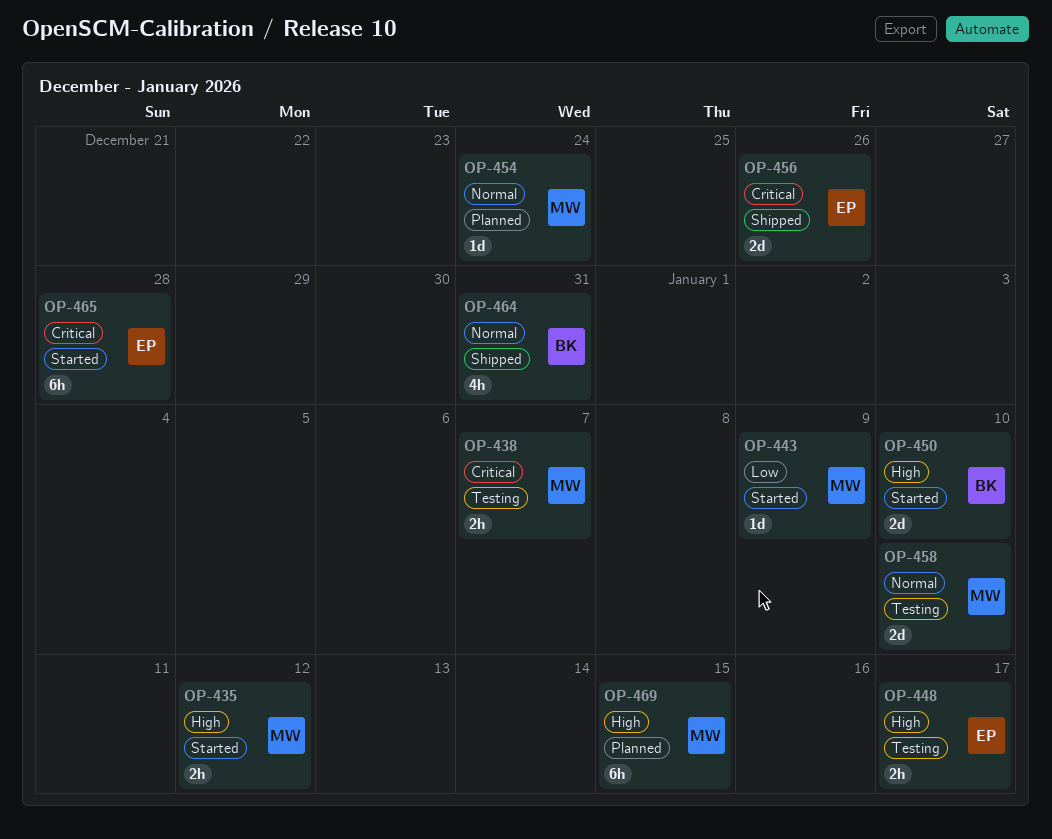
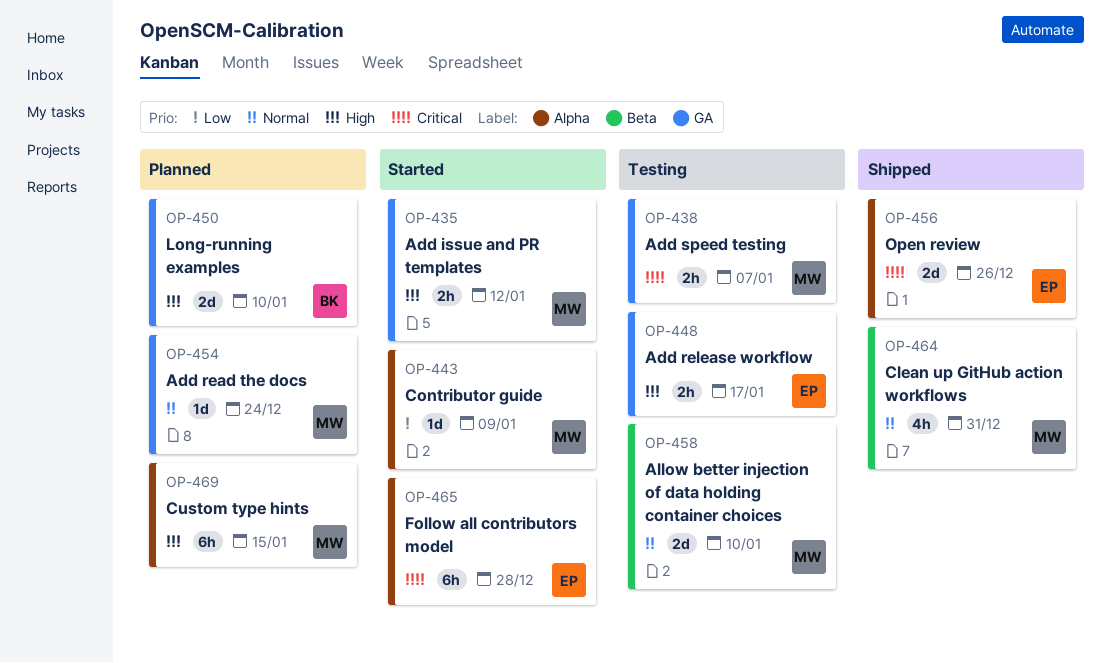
OP-450, status: Started -> Planned
OP-464, owner: BK -> MW

